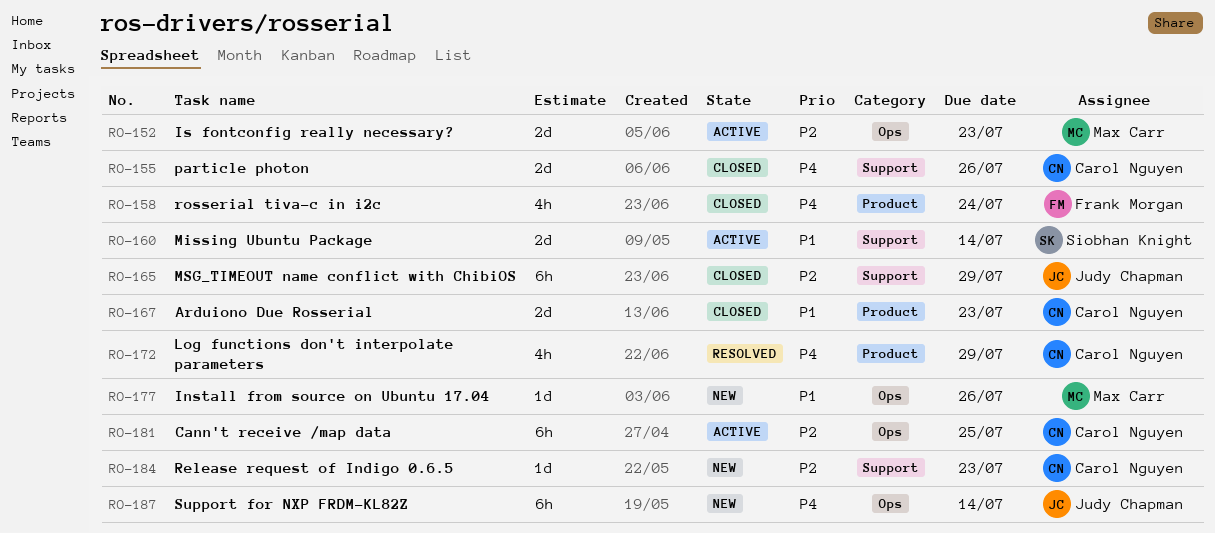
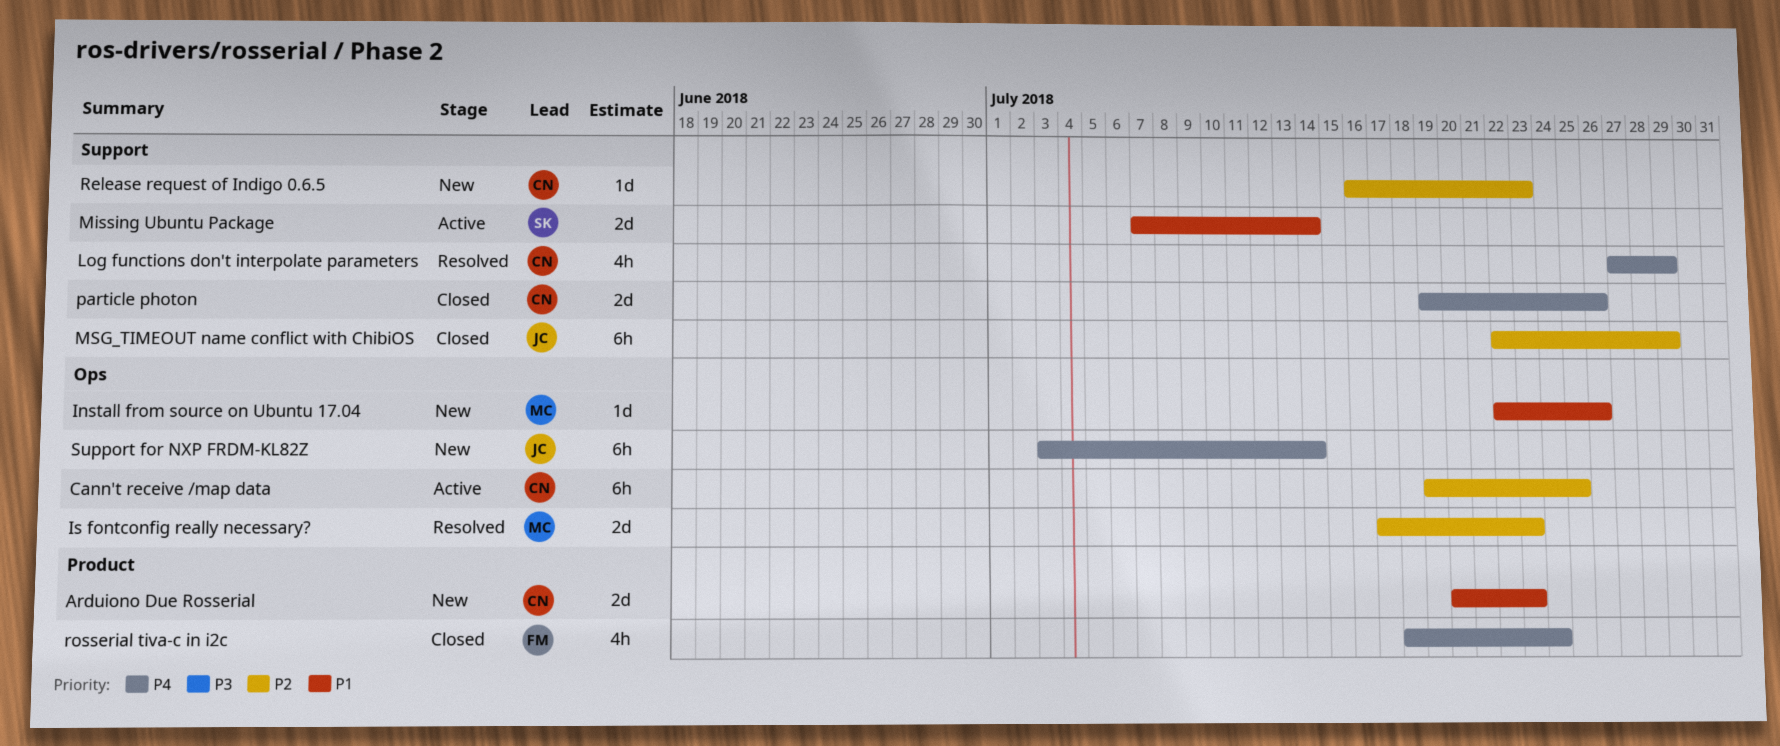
Arduiono Due Rosserial, status: Closed -> New
Is fontconfig really necessary?, status: Active -> Resolved
Log functions don't interpolate parameters, label: Product -> Support

